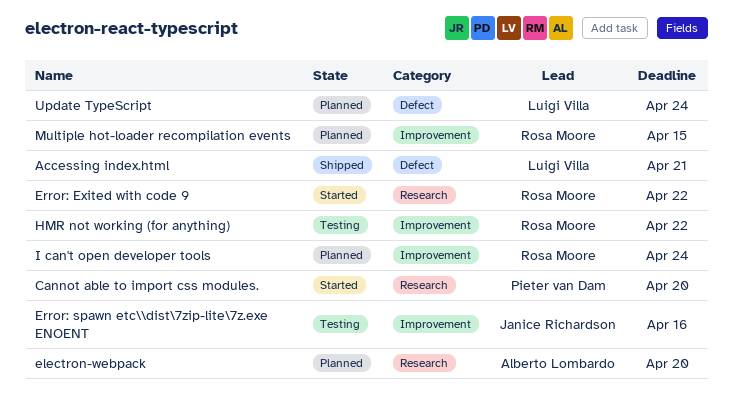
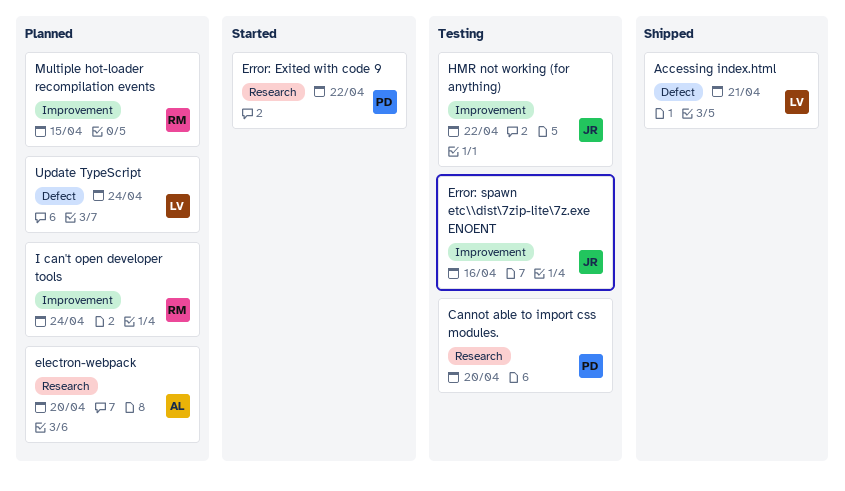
Cannot able to import css modules., status: Started -> Testing
Error: Exited with code 9, owner: Rosa Moore -> Pieter van Dam
HMR not working (for anything), owner: Rosa Moore -> Janice Richardson

